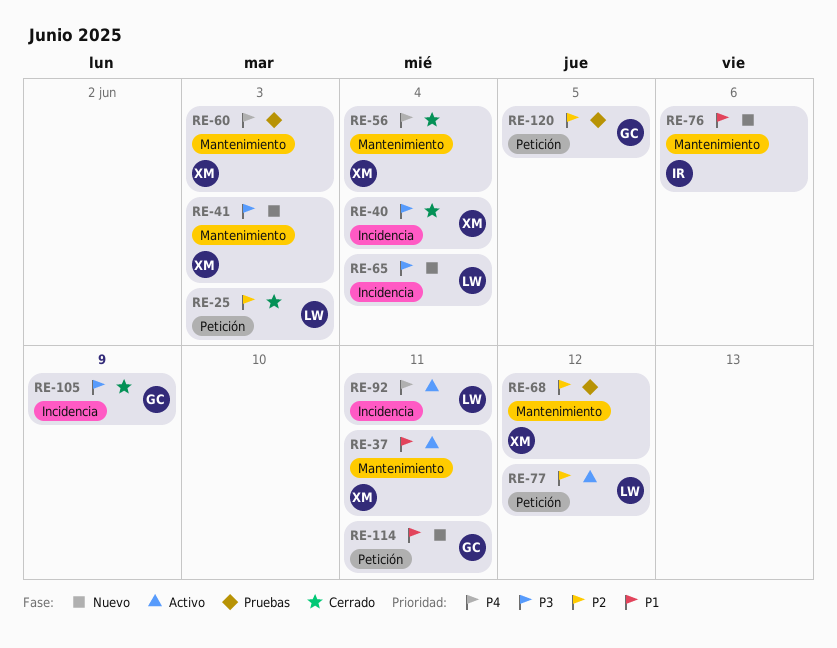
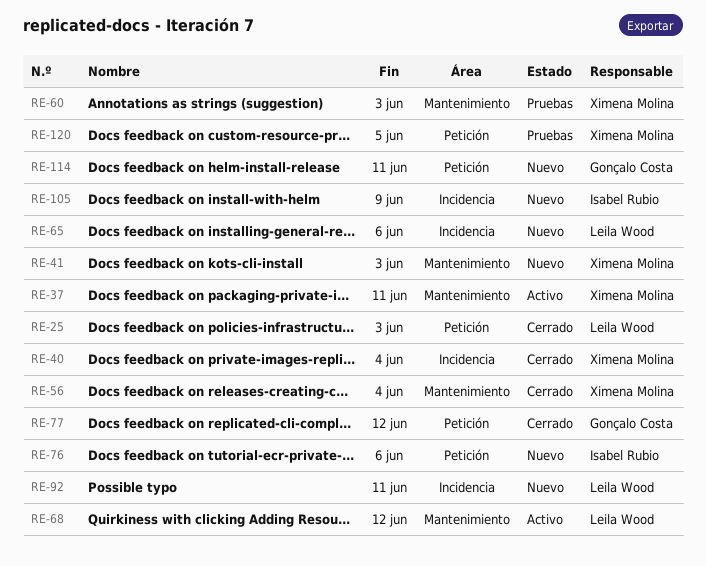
RE-65, due: Jun 4 -> Jun 6
RE-68, status: Pruebas -> Activo
RE-68, owner: Ximena Molina -> Leila Wood
RE-76, label: Mantenimiento -> Petición
RE-77, status: Activo -> Cerrado
RE-77, owner: Leila Wood -> Gonçalo Costa
RE-92, status: Activo -> Nuevo
RE-105, status: Cerrado -> Nuevo
RE-105, owner: Gonçalo Costa -> Isabel Rubio
RE-120, owner: Gonçalo Costa -> Ximena Molina

